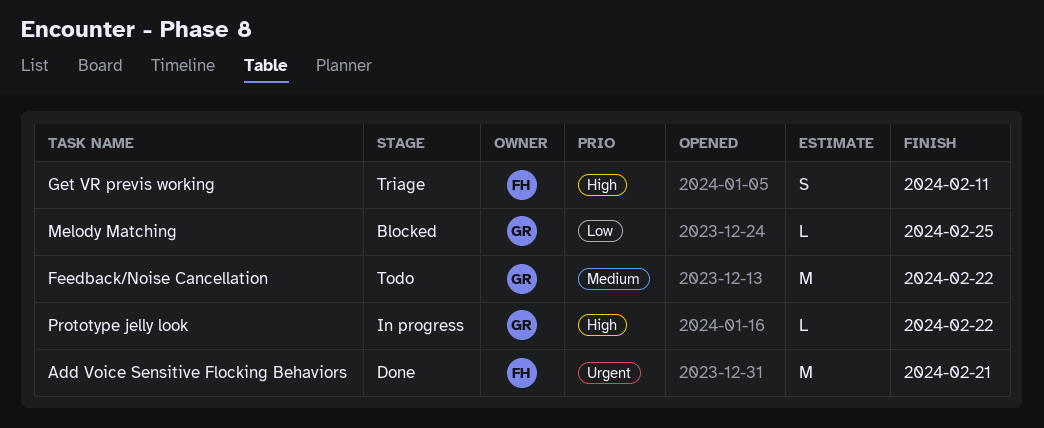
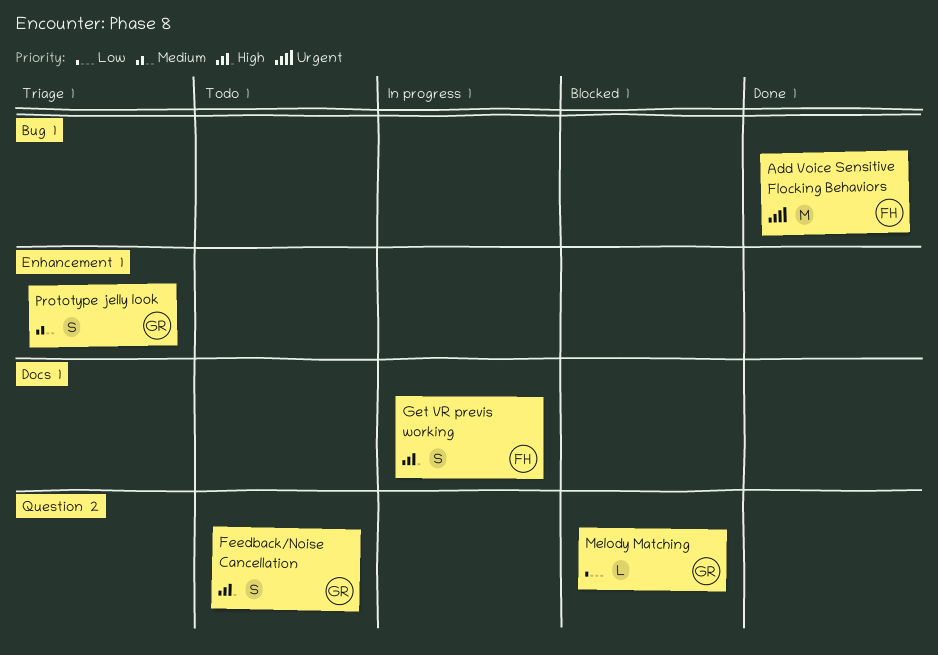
Feedback/Noise Cancellation, priority: Medium -> High
Feedback/Noise Cancellation, estimate: M -> S
Get VR previs working, status: Triage -> In progress
Prototype jelly look, status: In progress -> Triage
Prototype jelly look, priority: High -> Medium
Prototype jelly look, estimate: L -> S

